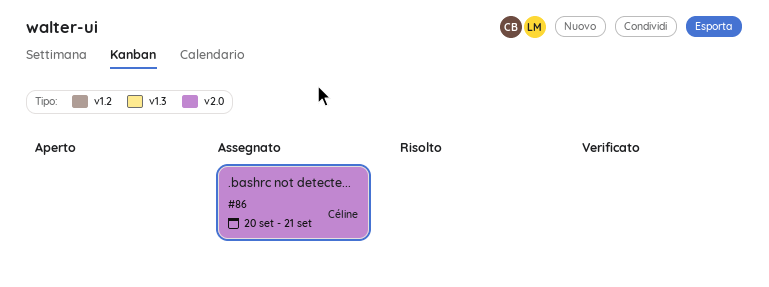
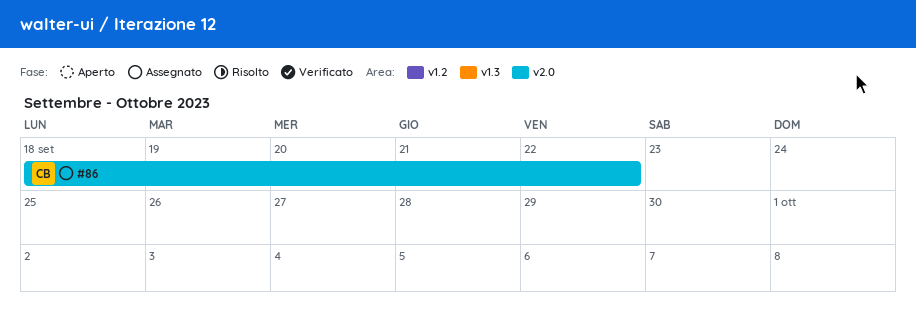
#86, start: Sep 20 -> Sep 18
#86, due: Sep 21 -> Sep 22

